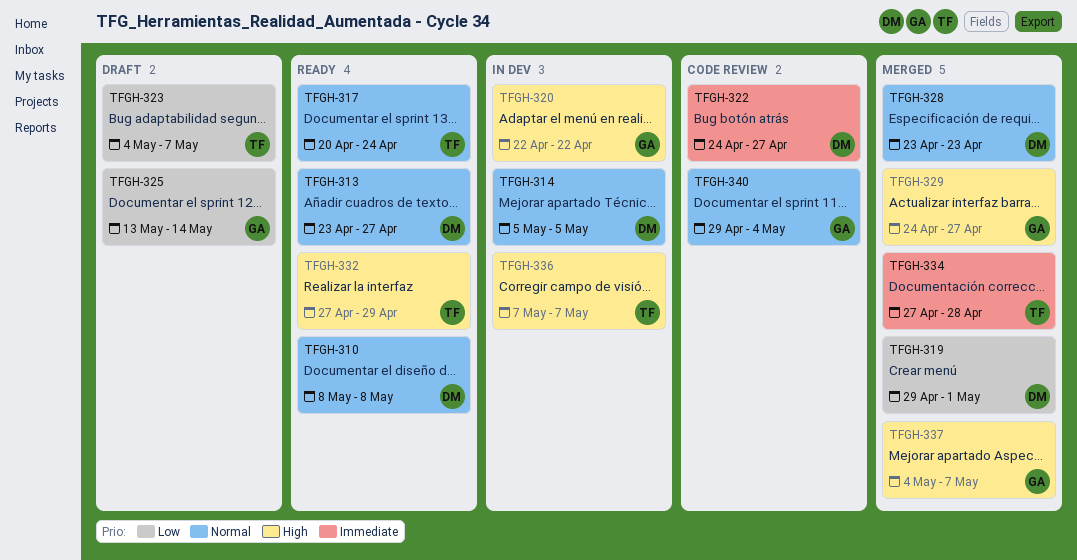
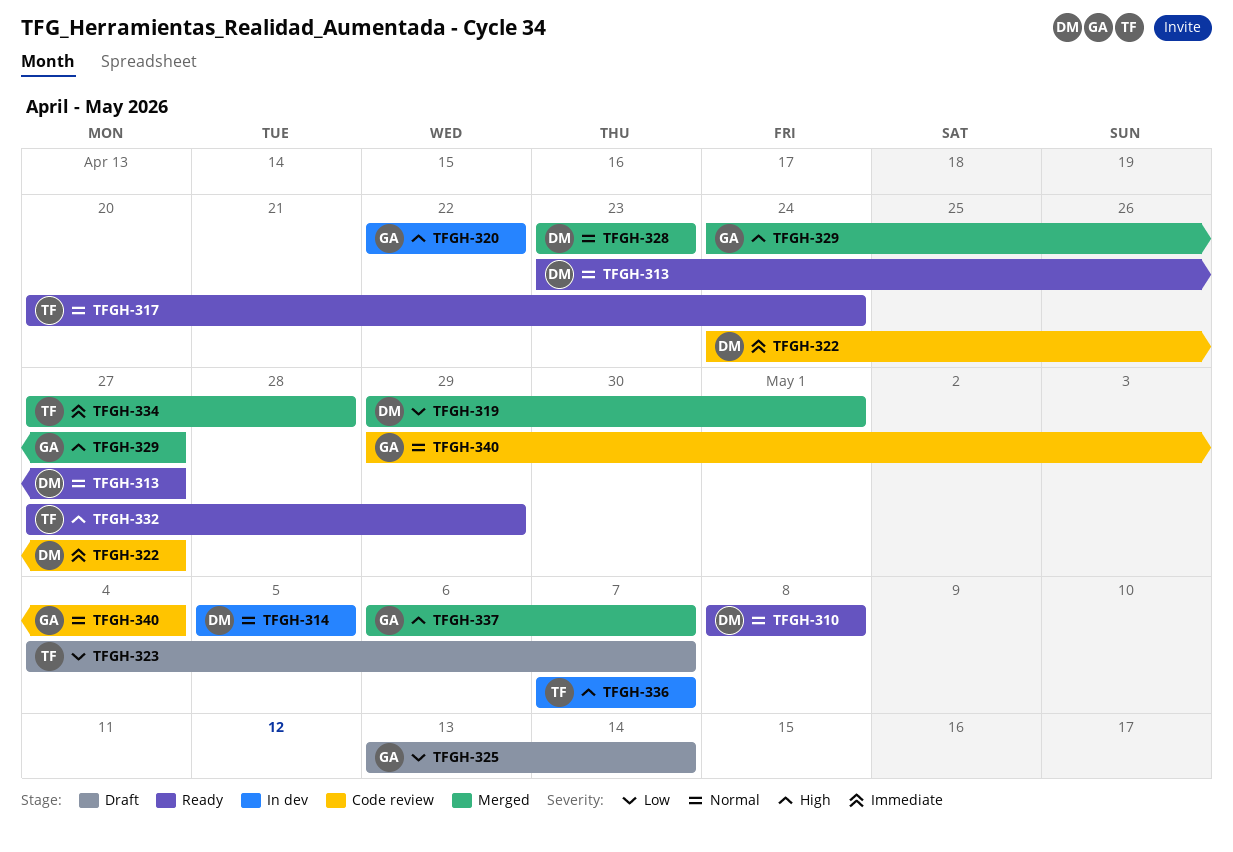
TFGH-337, start: May 4 -> May 6

